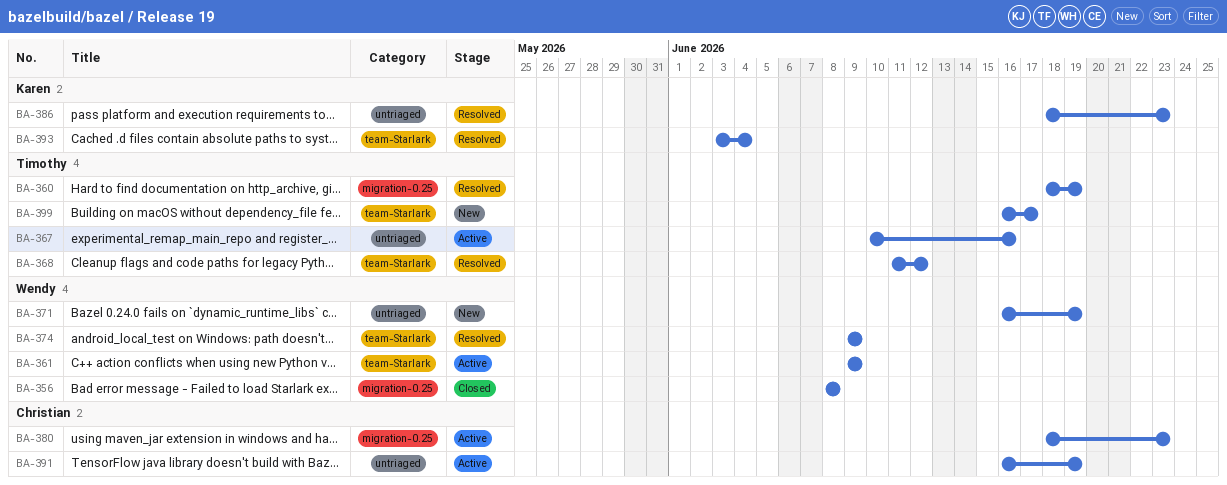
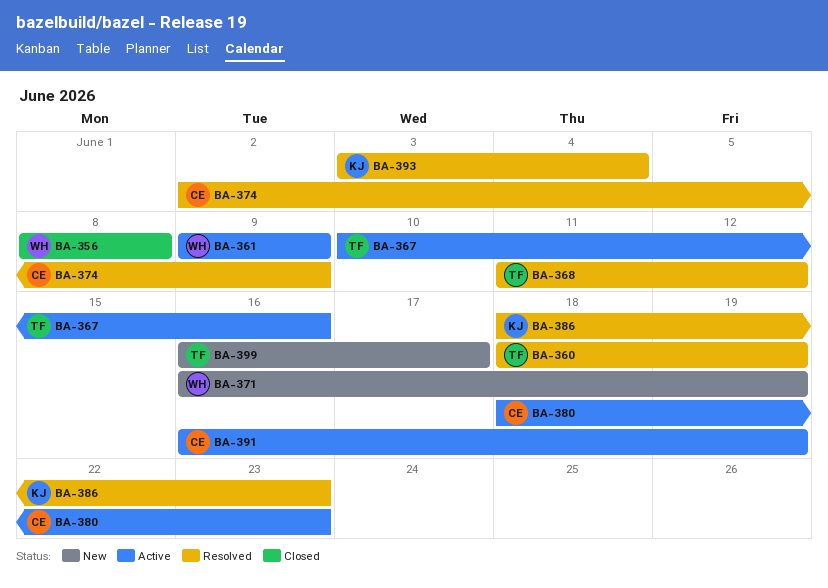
BA-374, owner: Wendy -> Christian
BA-374, start: Jun 9 -> Jun 2

